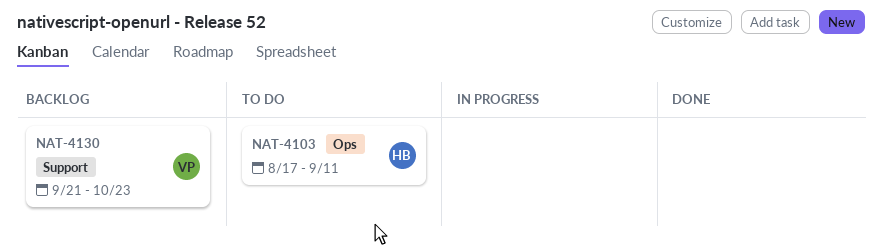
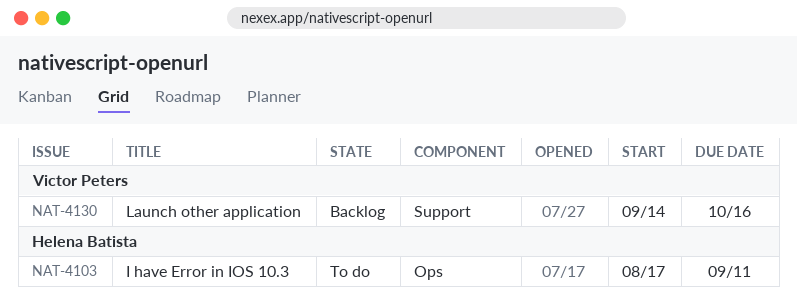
NAT-4130, start: Sep 21 -> Sep 14
NAT-4130, due: Oct 23 -> Oct 16

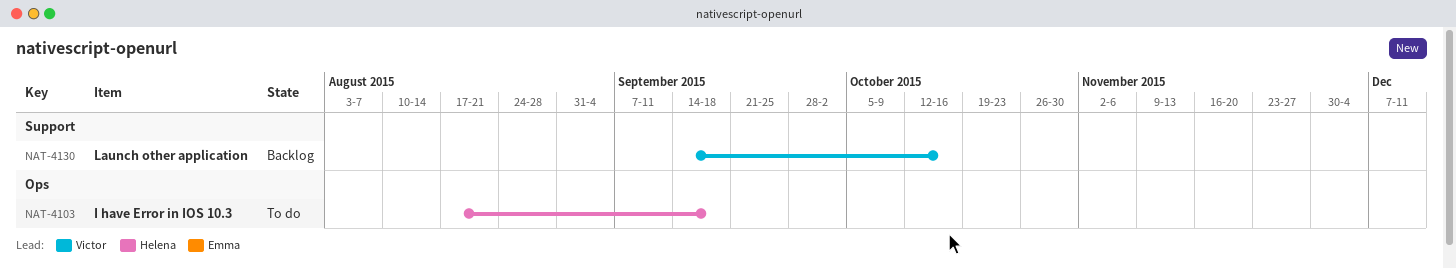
NAT-4103, due: Sep 11 -> Sep 18

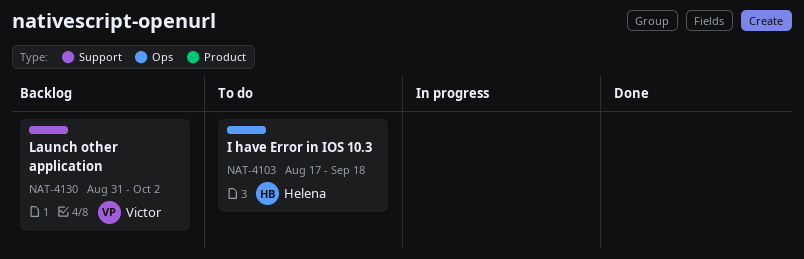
NAT-4130, start: Sep 14 -> Aug 31
NAT-4130, due: Oct 16 -> Oct 2

